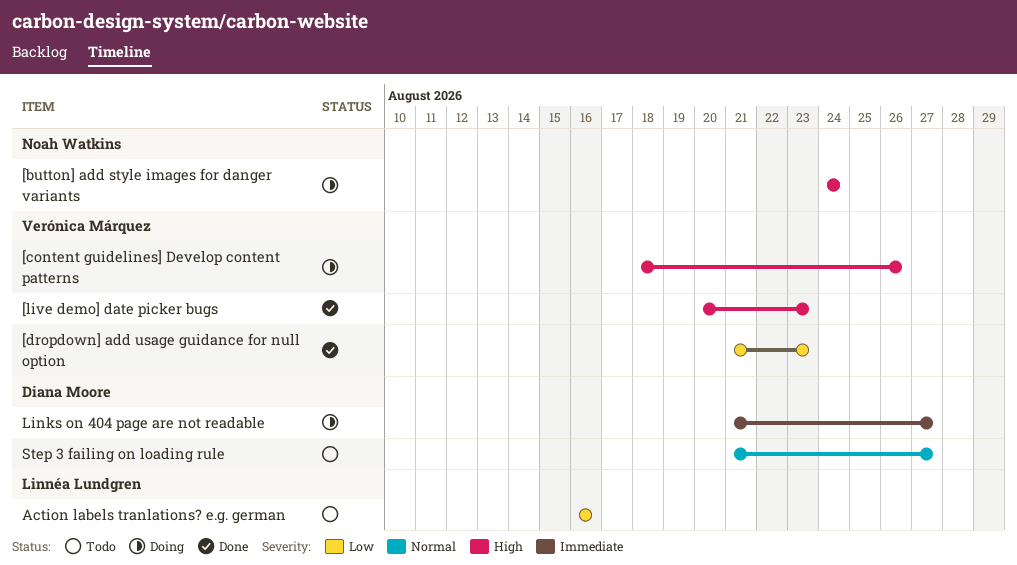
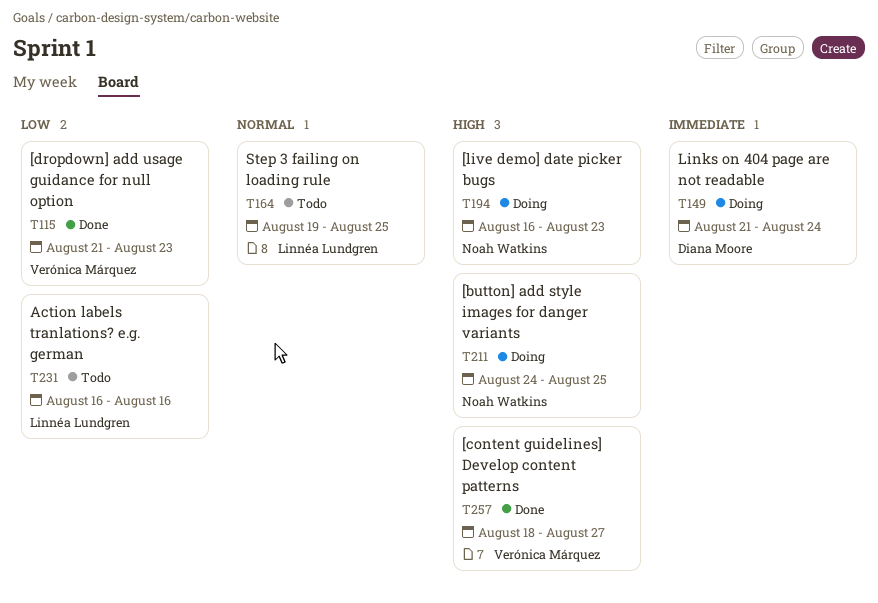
[button] add style images for danger variants, due: Aug 24 -> Aug 25
[content guidelines] Develop content patterns, status: Doing -> Done
[content guidelines] Develop content patterns, due: Aug 26 -> Aug 27
[live demo] date picker bugs, status: Done -> Doing
[live demo] date picker bugs, owner: Verónica Márquez -> Noah Watkins
[live demo] date picker bugs, start: Aug 20 -> Aug 16
Links on 404 page are not readable, due: Aug 27 -> Aug 24
Step 3 failing on loading rule, owner: Diana Moore -> Linnéa Lundgren
Step 3 failing on loading rule, start: Aug 21 -> Aug 19
Step 3 failing on loading rule, due: Aug 27 -> Aug 25

